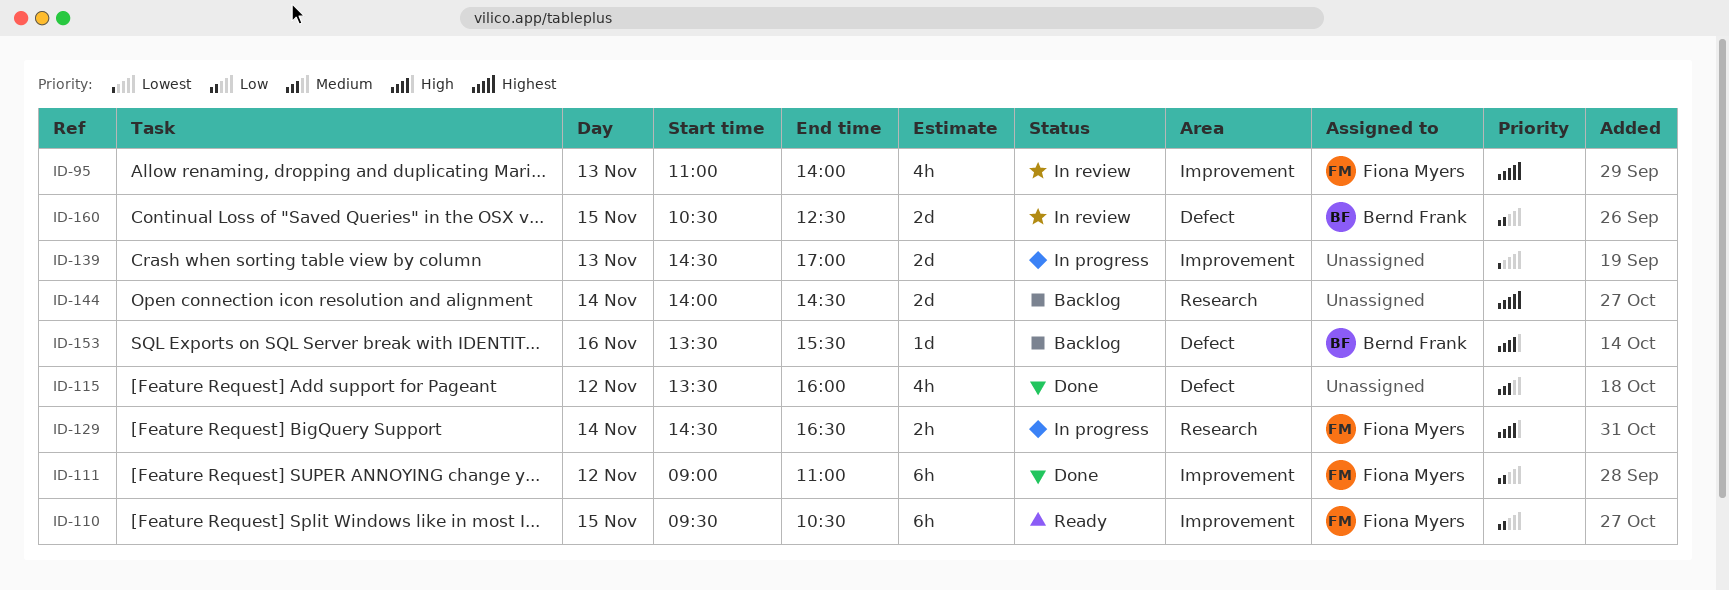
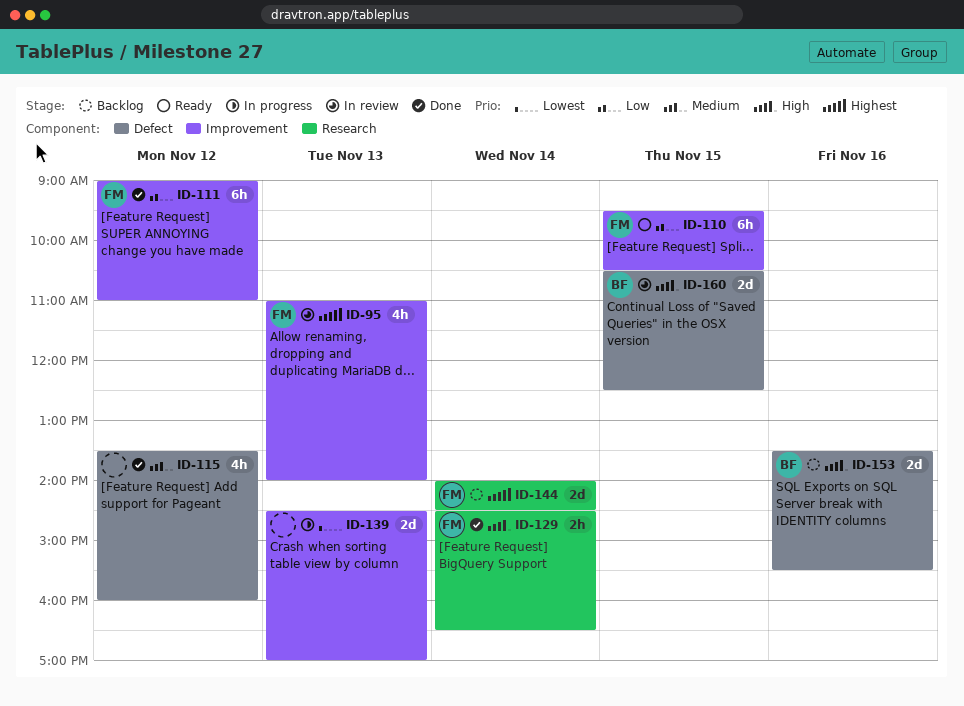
ID-129, status: In progress -> Done
ID-144, owner: none -> Fiona Myers
ID-153, estimate: 1d -> 2d
ID-160, priority: Low -> High

